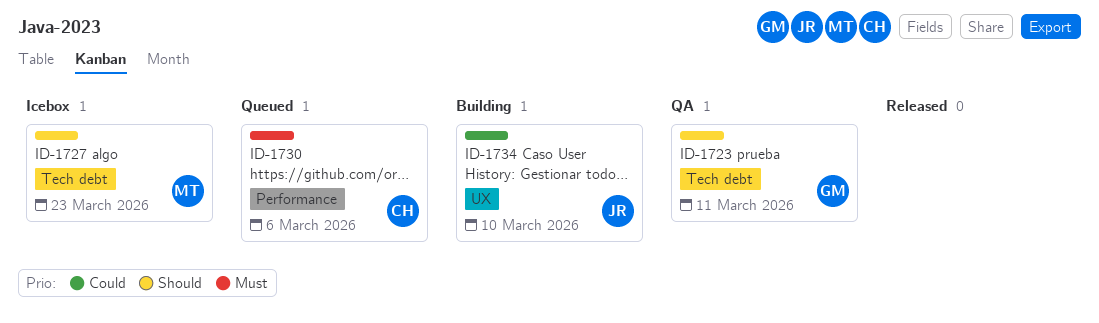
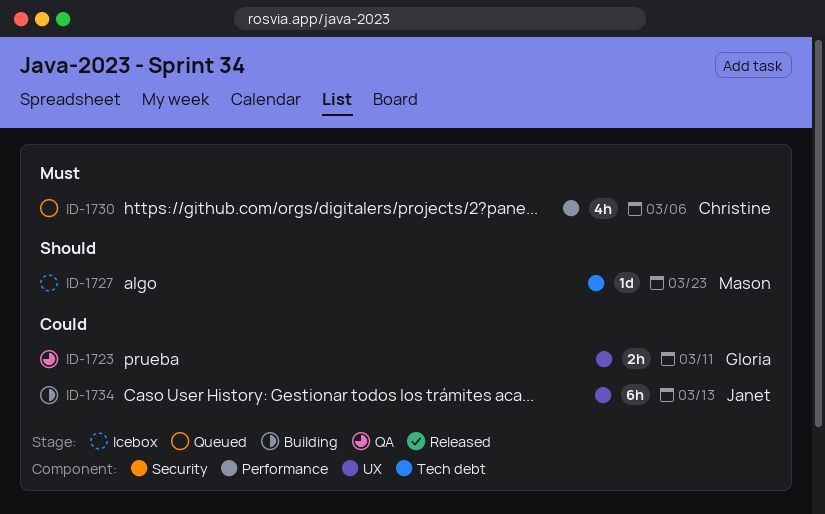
ID-1723, priority: Should -> Could
ID-1723, label: Tech debt -> UX
ID-1734, due: Mar 10 -> Mar 13

